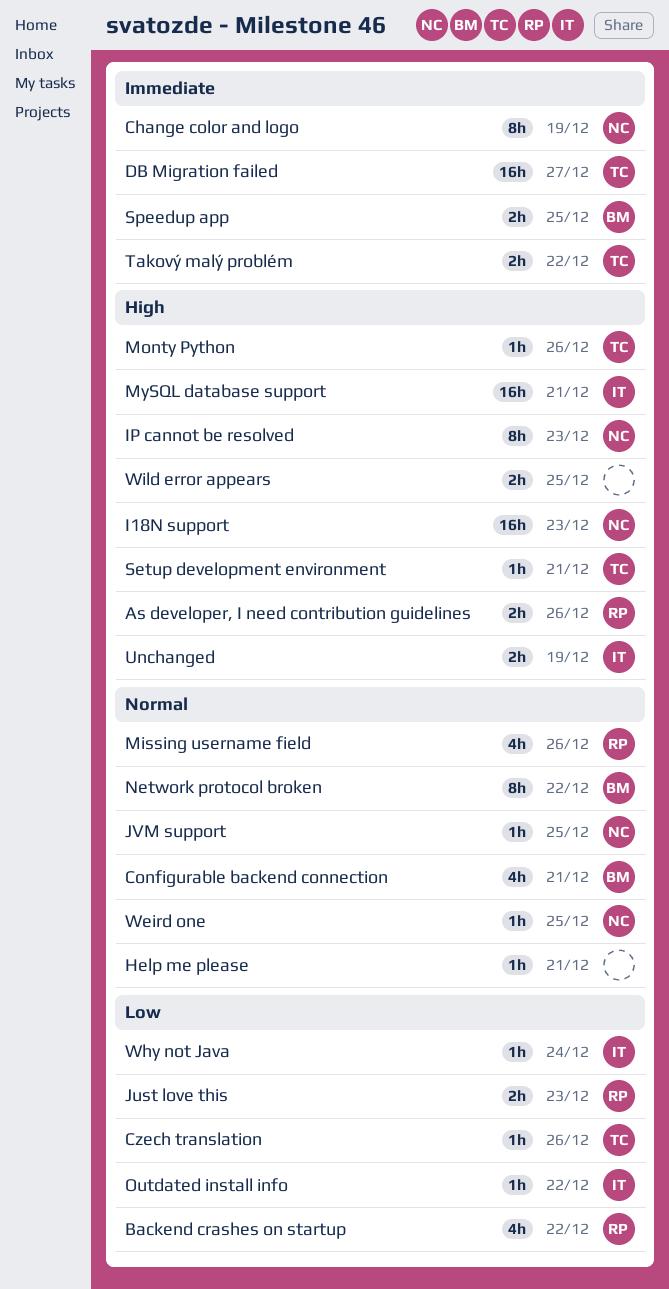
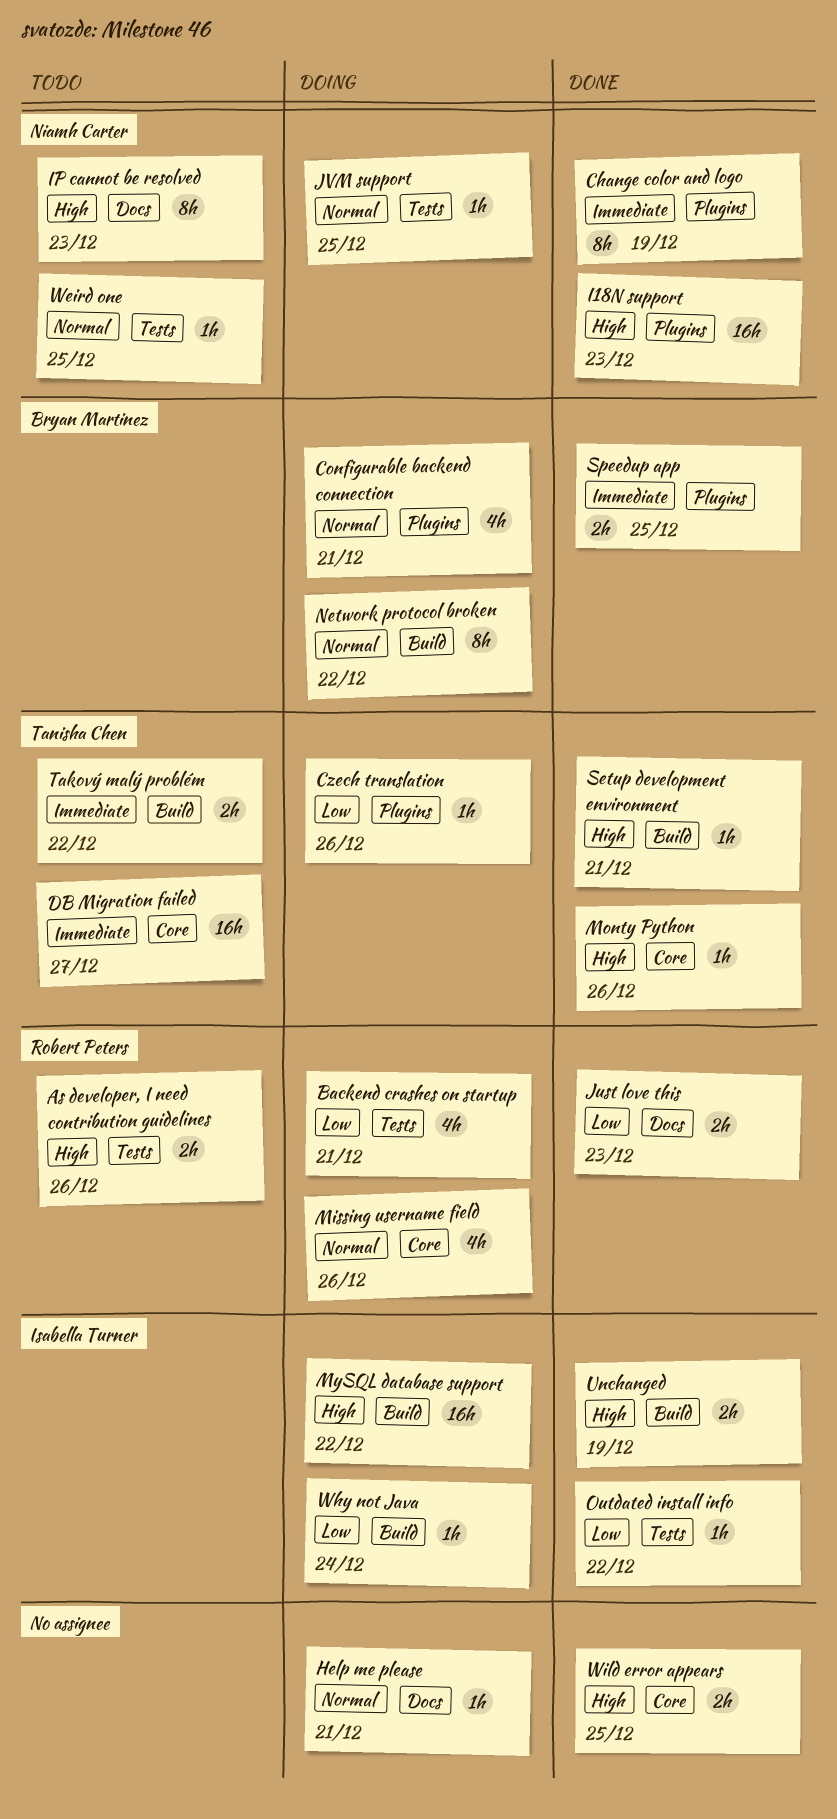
Backend crashes on startup, due: Dec 22 -> Dec 21
MySQL database support, due: Dec 21 -> Dec 22

